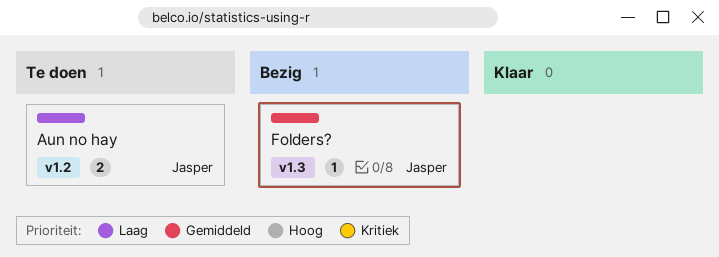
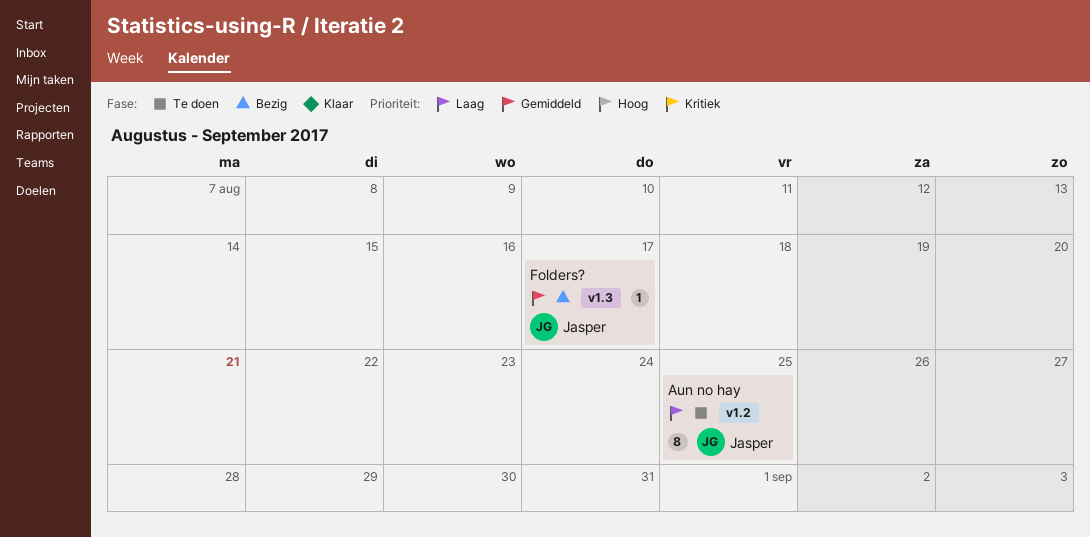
Aun no hay, estimate: 2 -> 8

